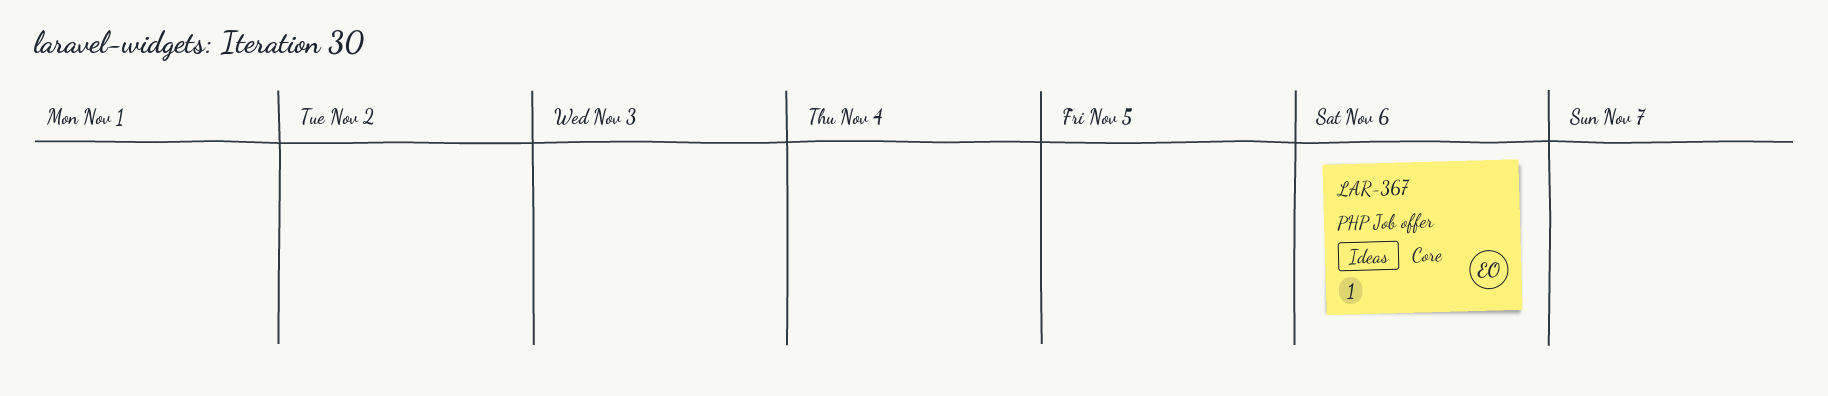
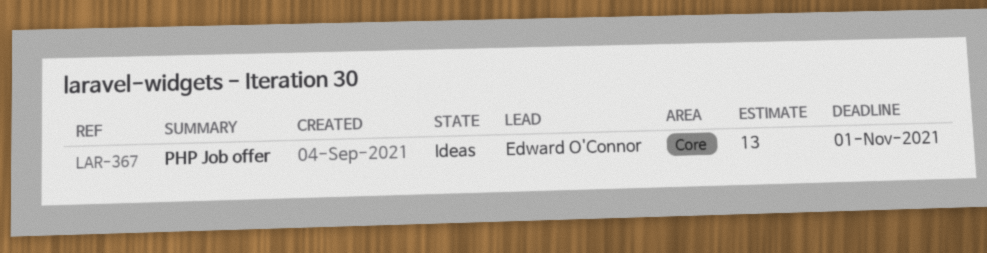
LAR-367, estimate: 1 -> 13
LAR-367, due: Nov 6 -> Nov 1

